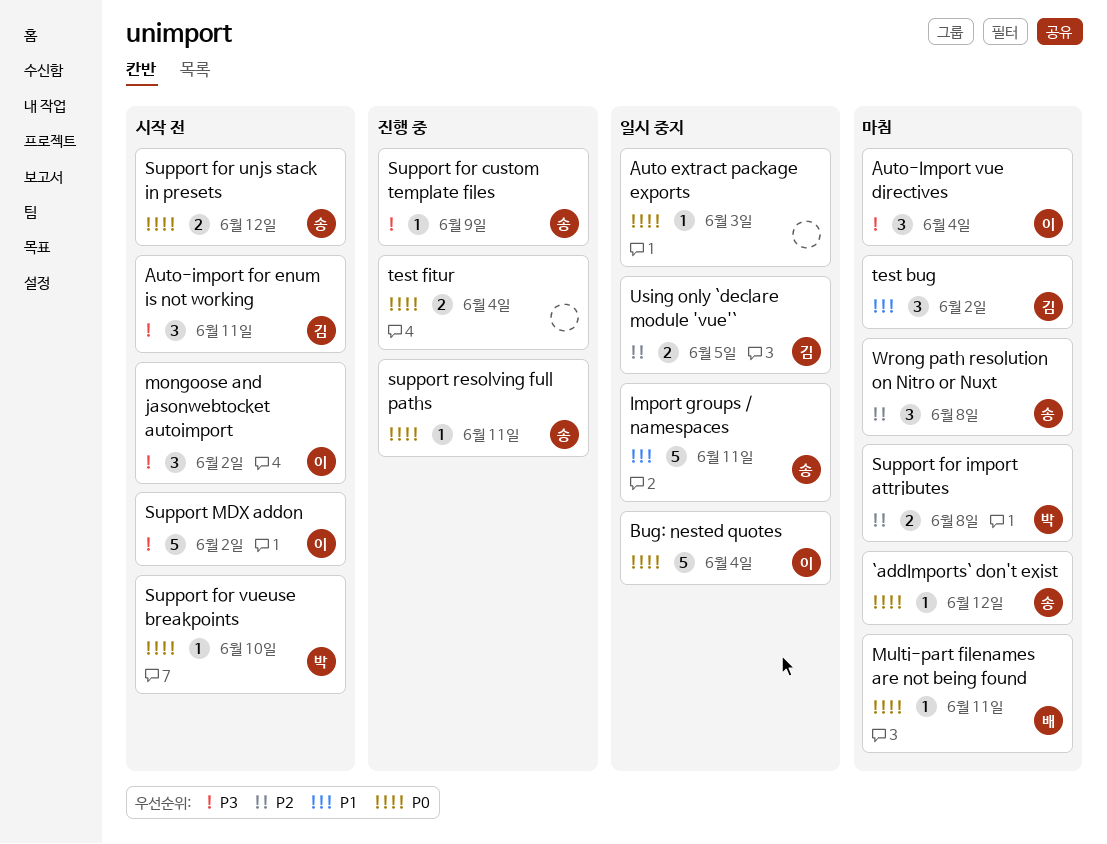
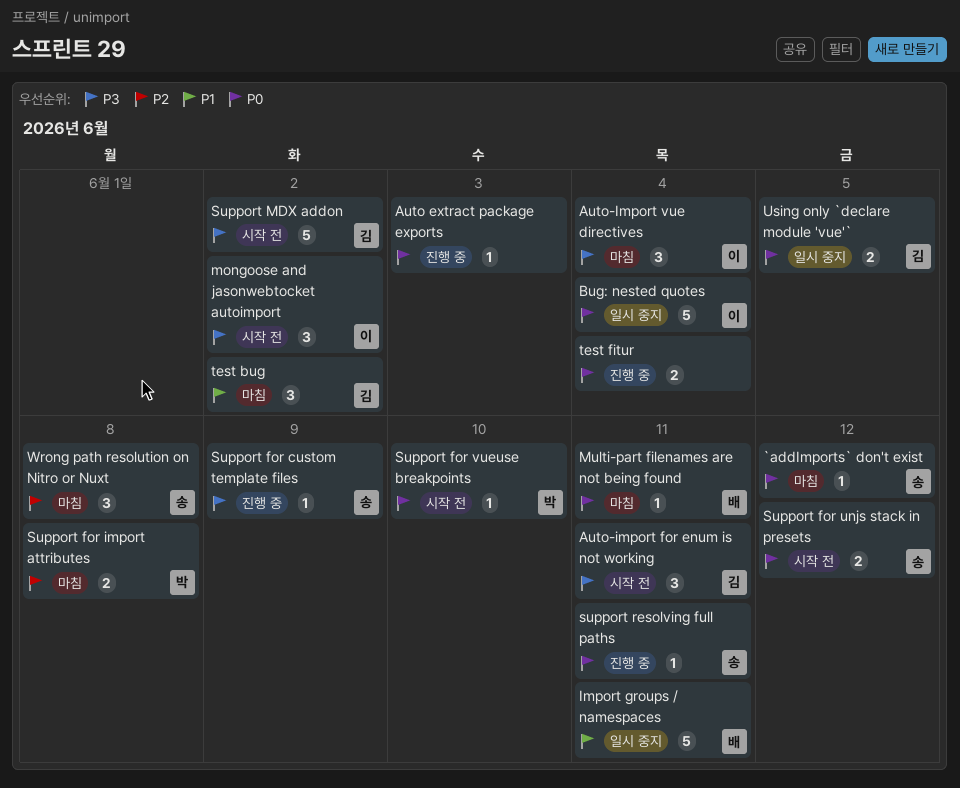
Auto extract package exports, status: 일시 중지 -> 진행 중
Import groups / namespaces, owner: 송 -> 배
Support MDX addon, owner: 이 -> 김
Using only `declare module 'vue'`, priority: P2 -> P0

